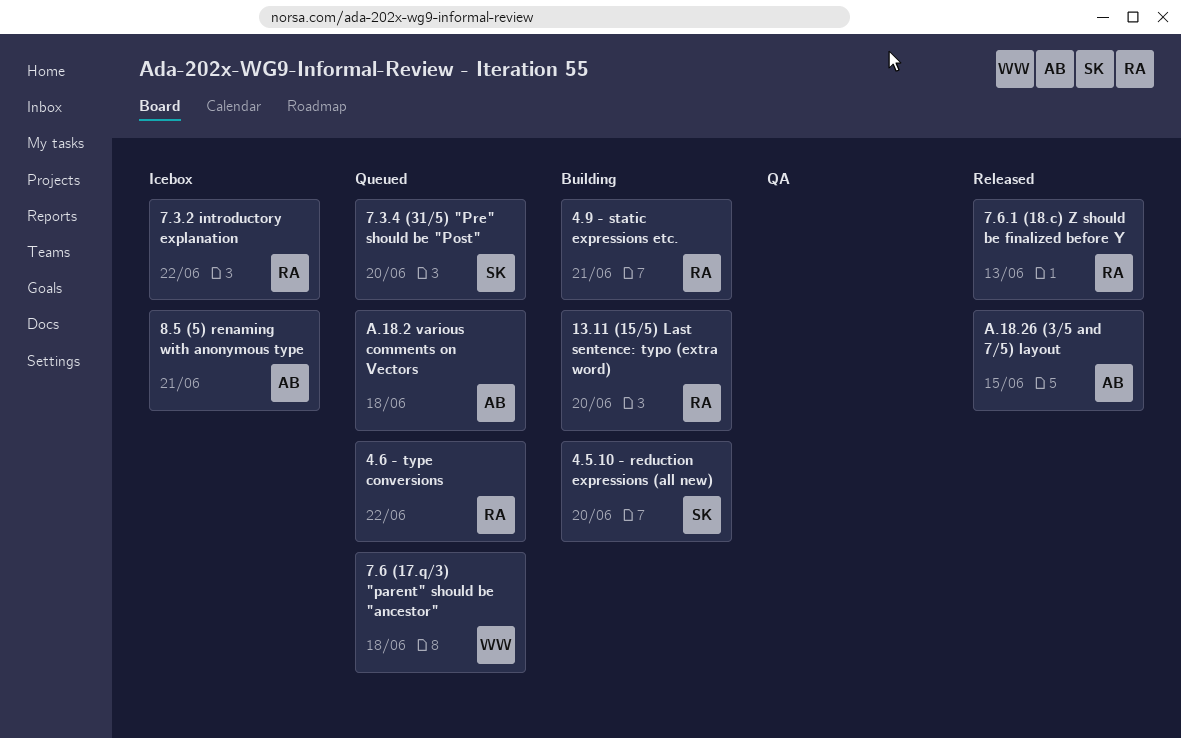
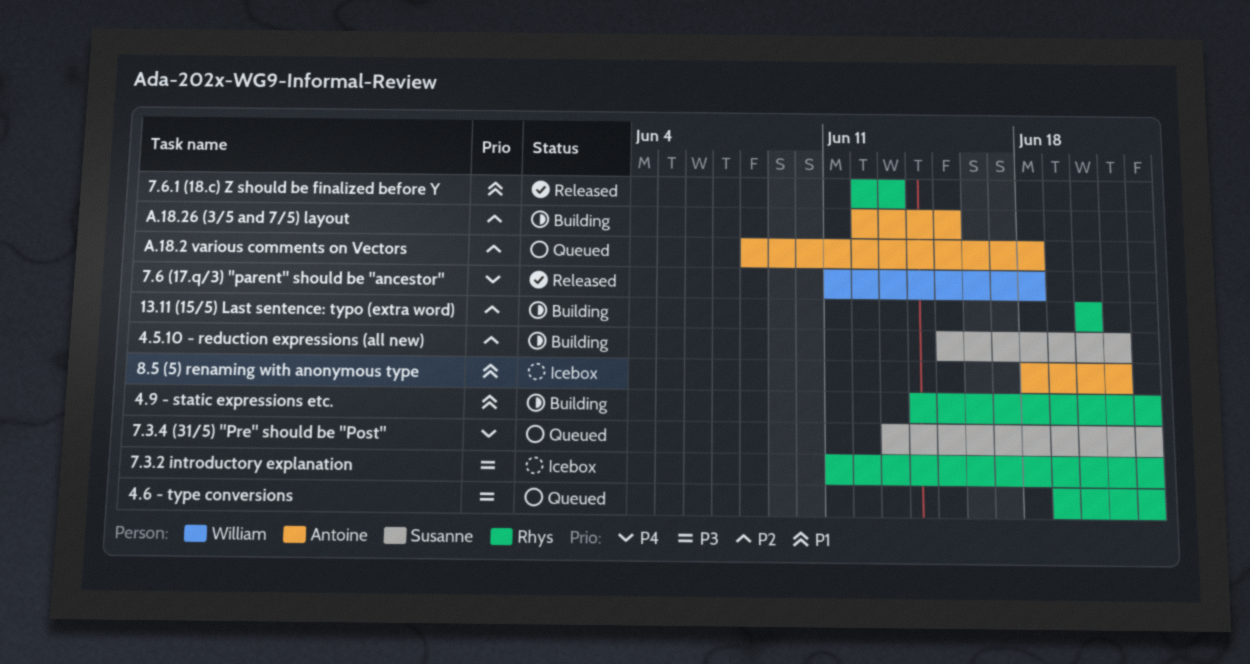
4.5.10 - reduction expressions (all new), due: Jun 20 -> Jun 21
4.9 - static expressions etc., due: Jun 21 -> Jun 22
7.3.4 (31/5) "Pre" should be "Post", due: Jun 20 -> Jun 22
7.6 (17.q/3) "parent" should be "ancestor", status: Queued -> Released
A.18.26 (3/5 and 7/5) layout, status: Released -> Building

